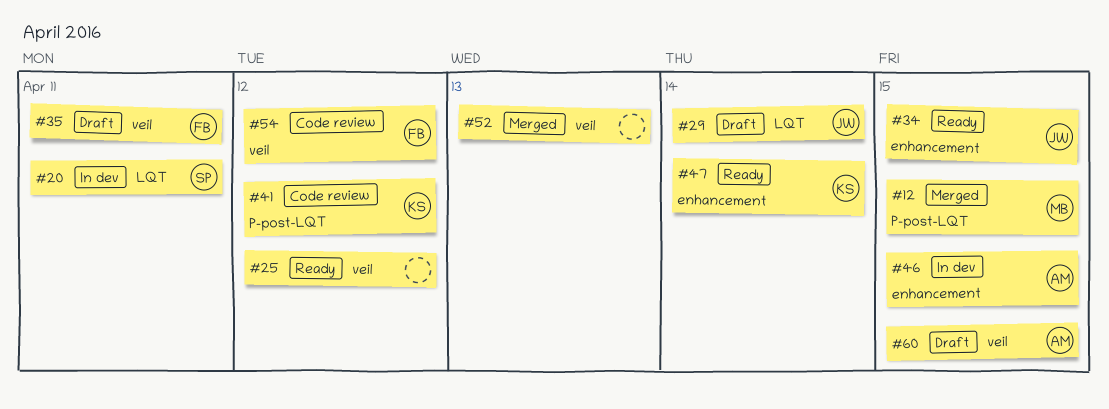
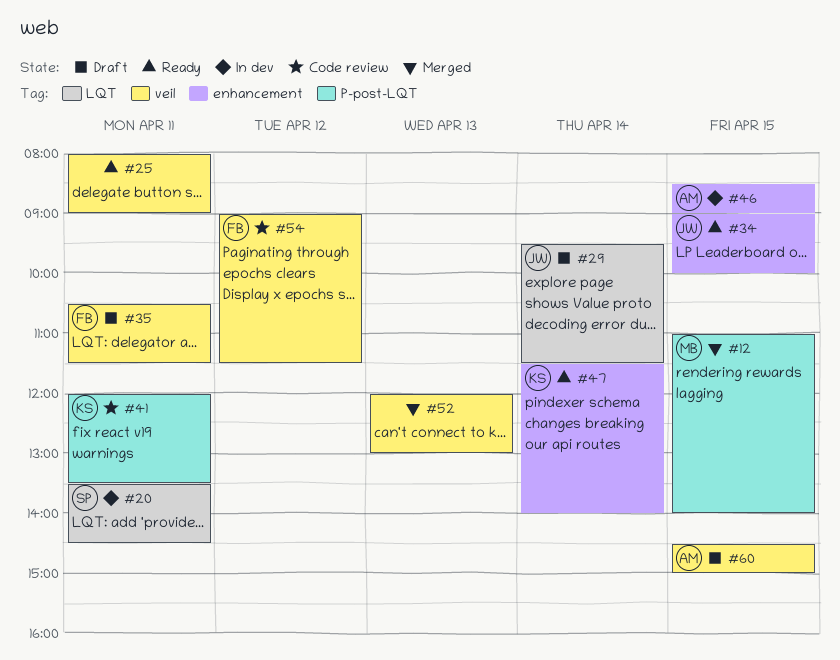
#25, day: Apr 12 -> Apr 11
#41, day: Apr 12 -> Apr 11

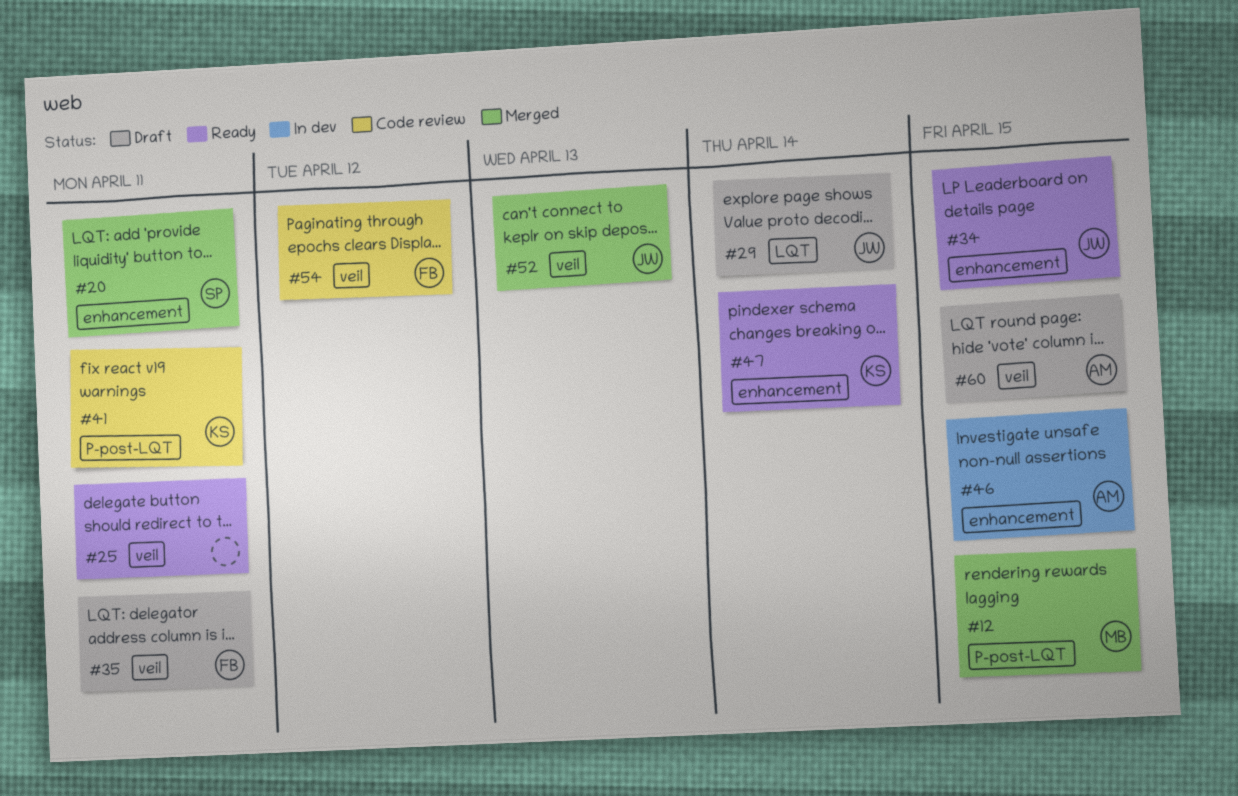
#20, status: In dev -> Merged
#20, label: LQT -> enhancement
#52, owner: none -> JW

